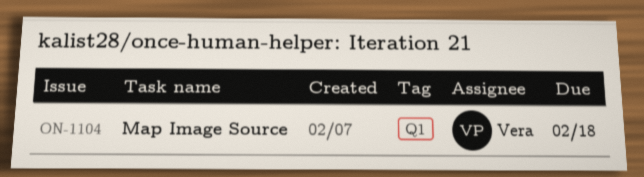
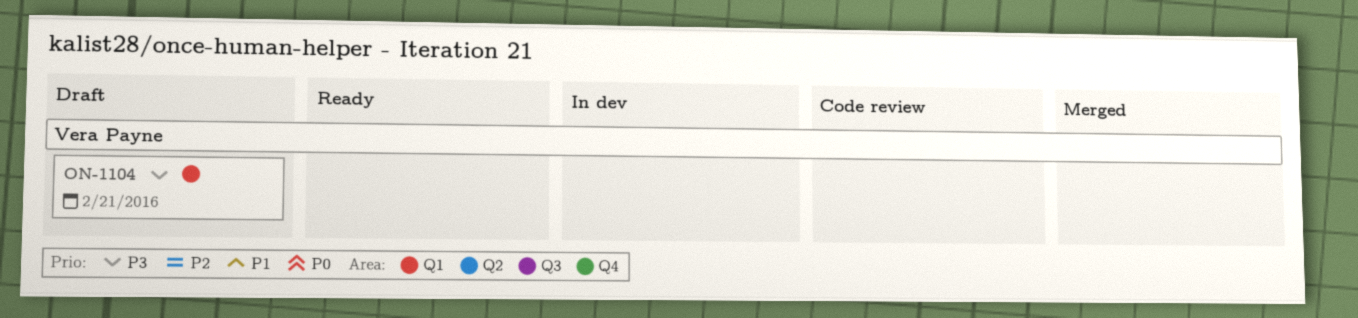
ON-1104, due: Feb 18 -> Feb 21

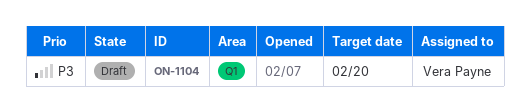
ON-1104, due: Feb 21 -> Feb 20

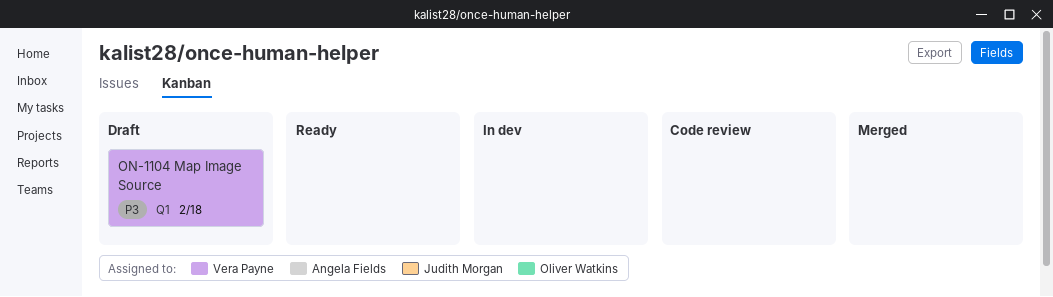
ON-1104, due: Feb 20 -> Feb 18

